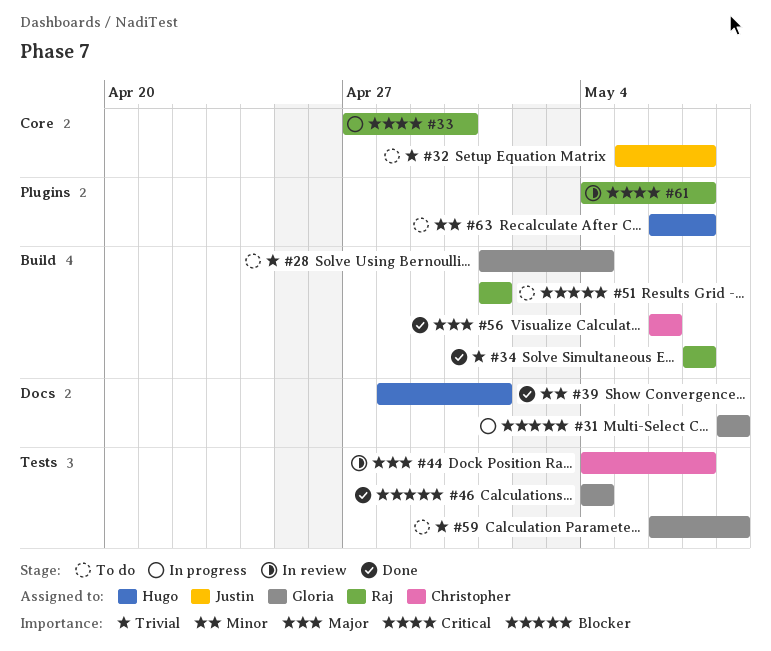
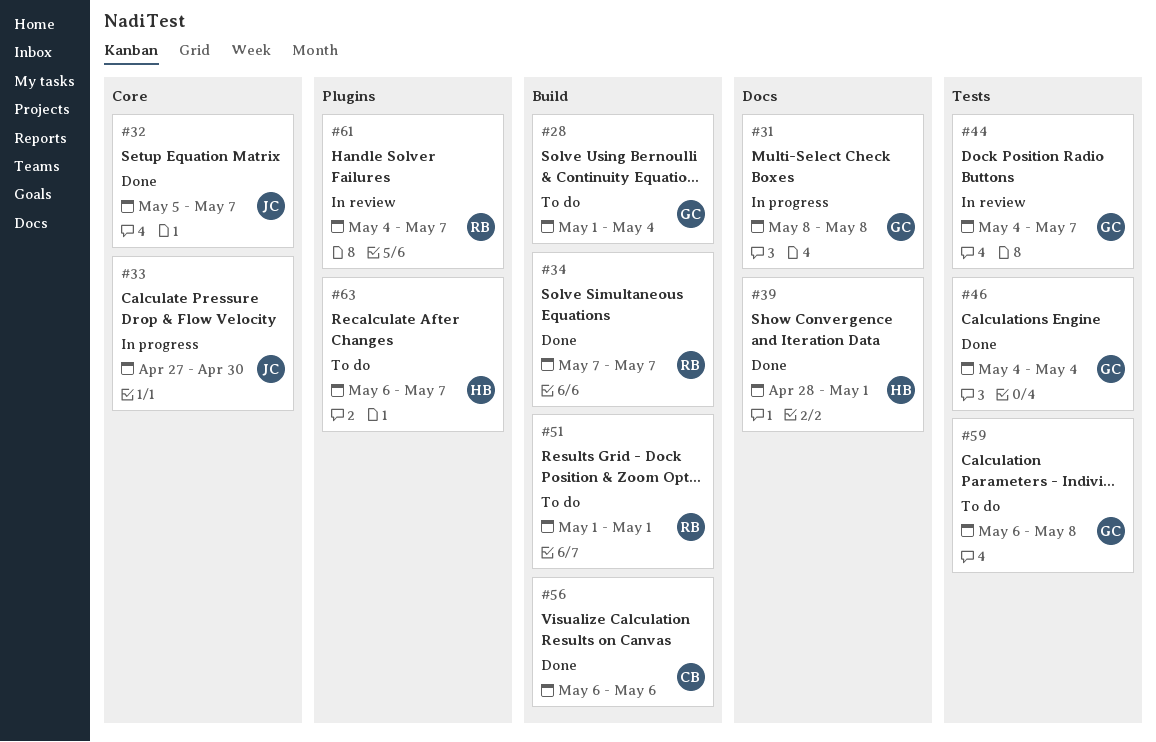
#32, status: To do -> Done
#33, owner: Raj -> Justin
#44, owner: Christopher -> Gloria

